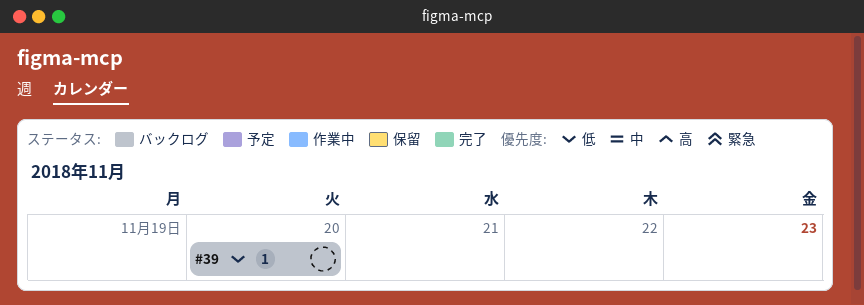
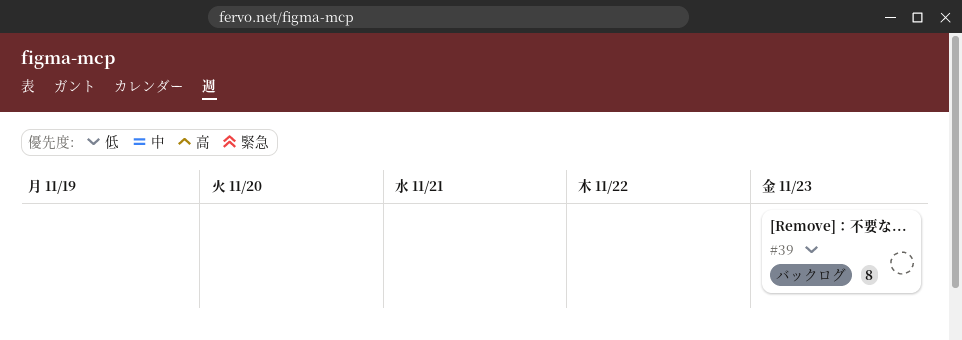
#39, estimate: 1 -> 8
#39, due: Nov 20 -> Nov 23

